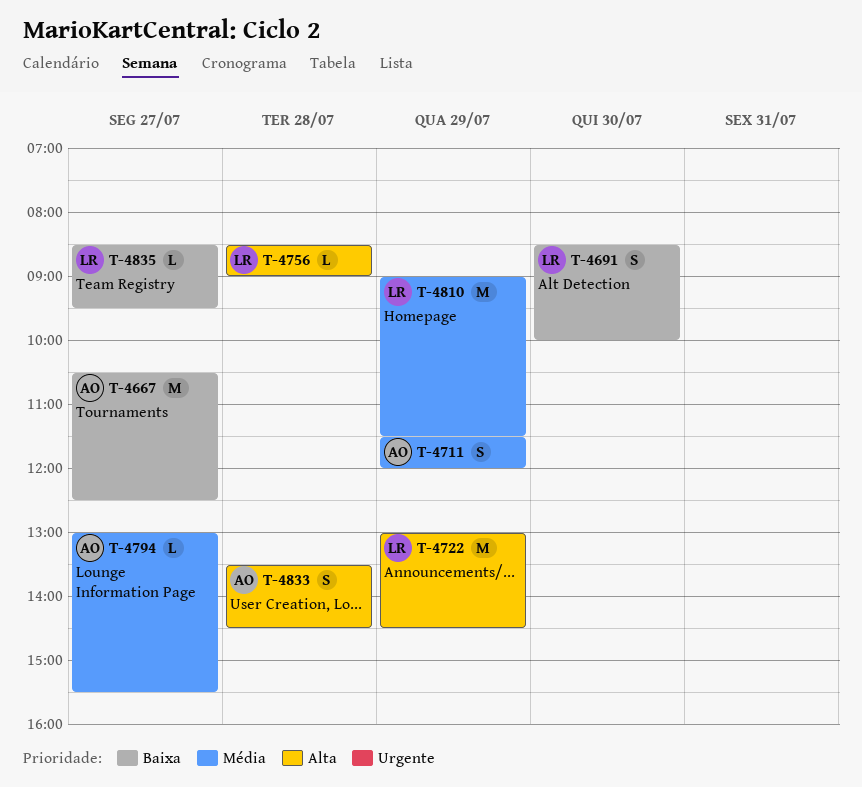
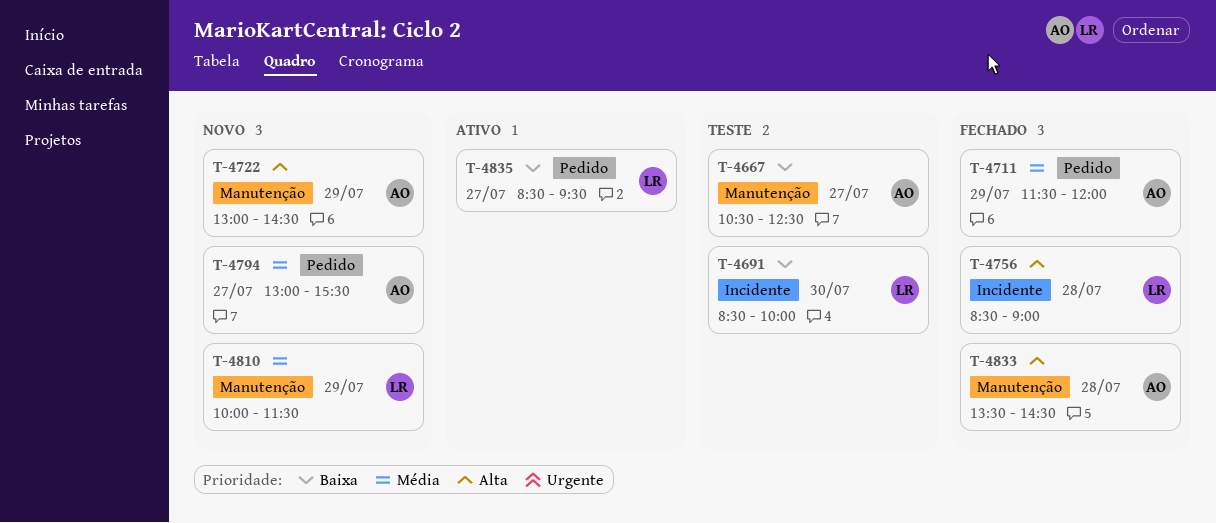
T-4722, owner: LR -> AO
T-4810, begins: 09:00 -> 10:00

